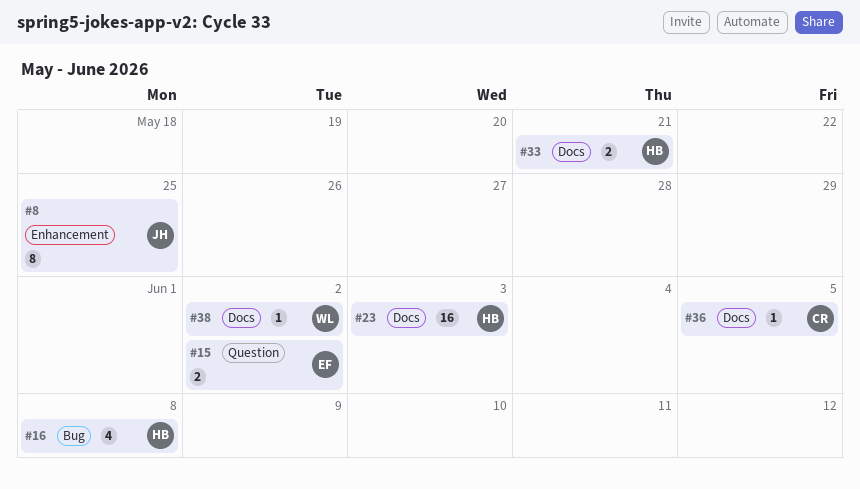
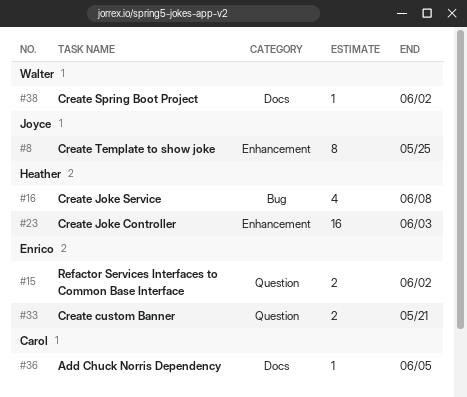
#23, label: Docs -> Enhancement
#33, owner: Heather -> Enrico
#33, label: Docs -> Question

